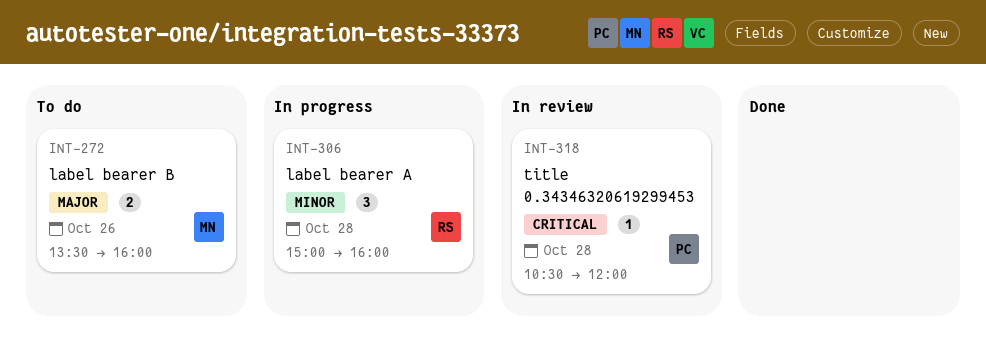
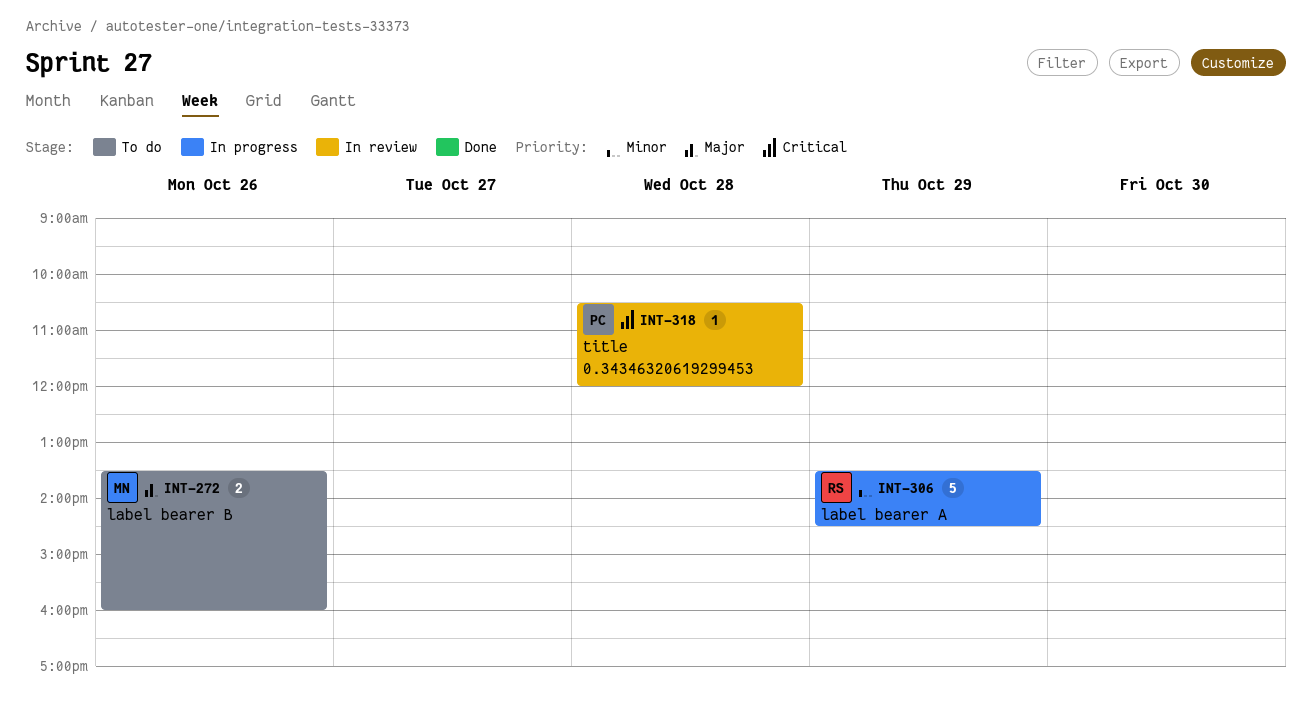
INT-306, estimate: 3 -> 5
INT-306, day: Oct 28 -> Oct 29
INT-306, begins: 15:00 -> 13:30
INT-306, ends: 16:00 -> 14:30

